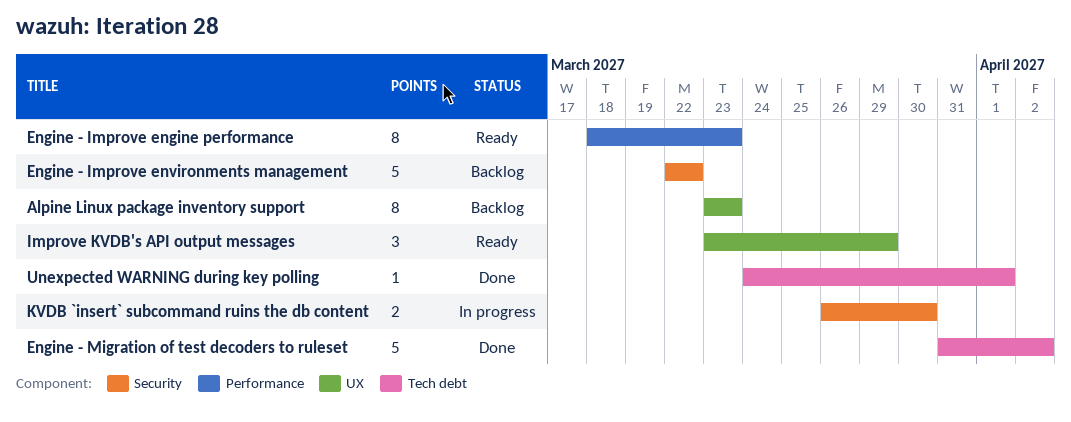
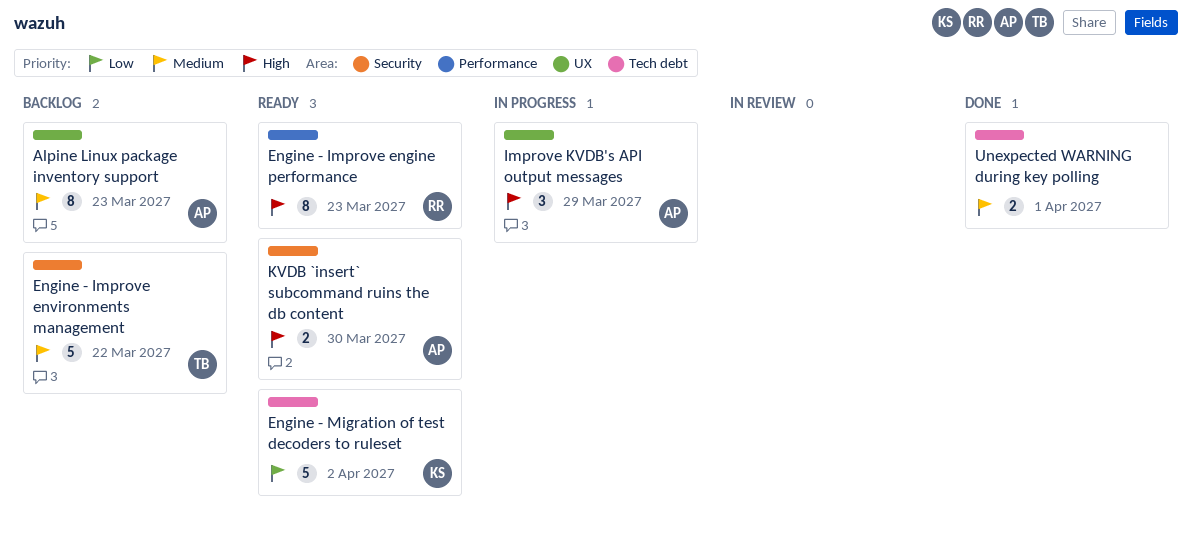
Engine - Migration of test decoders to ruleset, status: Done -> Ready
Improve KVDB's API output messages, status: Ready -> In progress
KVDB `insert` subcommand ruins the db content, status: In progress -> Ready
Unexpected WARNING during key polling, estimate: 1 -> 2

